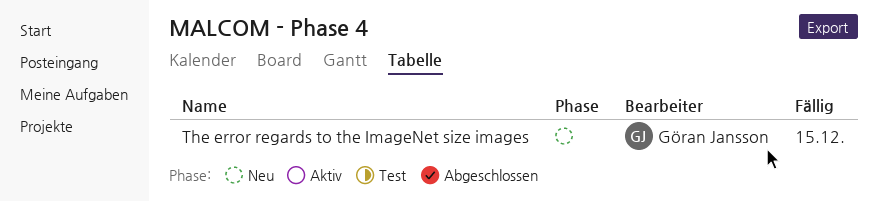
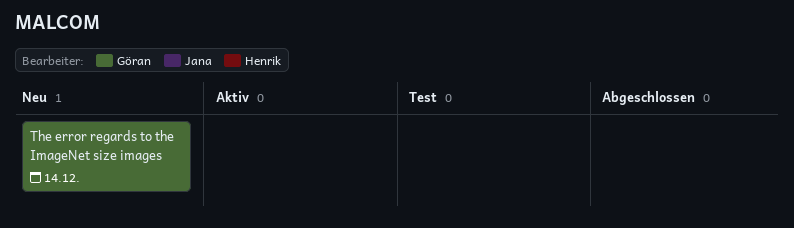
The error regards to the ImageNet size images, due: Dec 15 -> Dec 14

